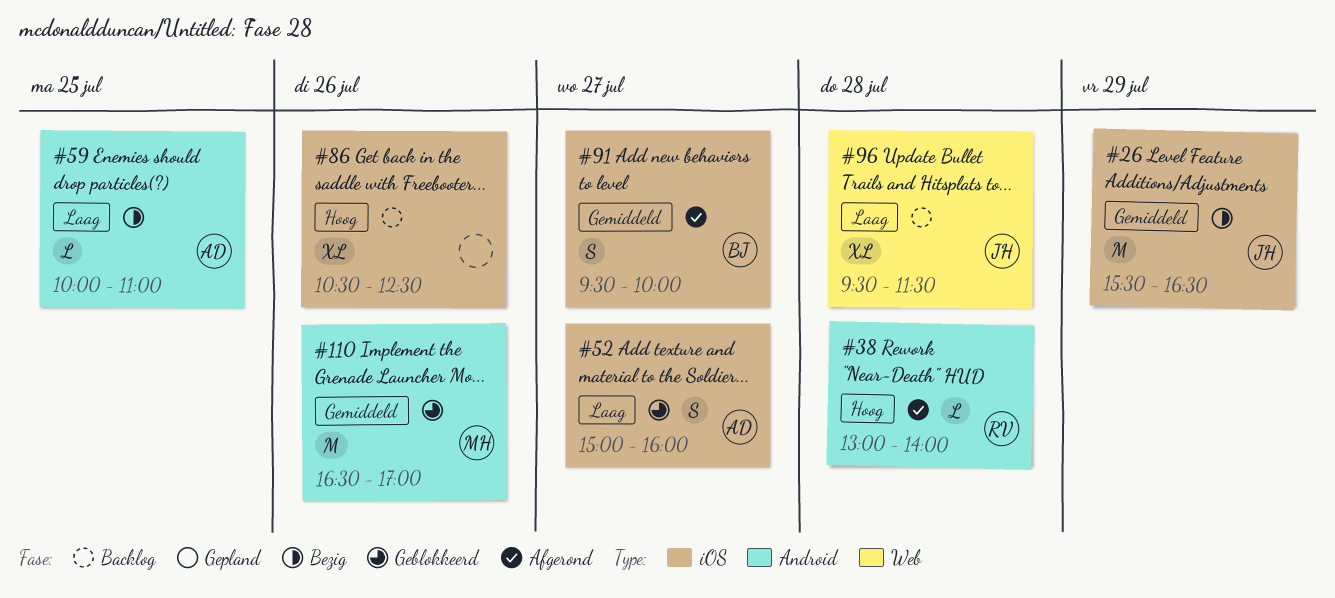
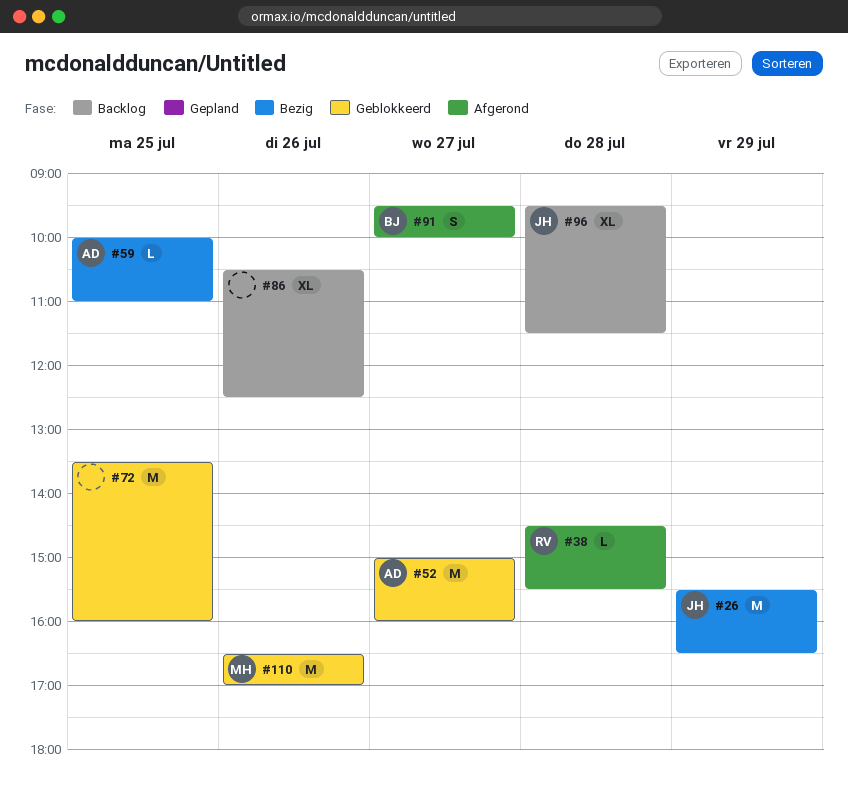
#38, begins: 13:00 -> 14:30
#38, ends: 14:00 -> 15:30
#52, estimate: S -> M
#72: none -> present

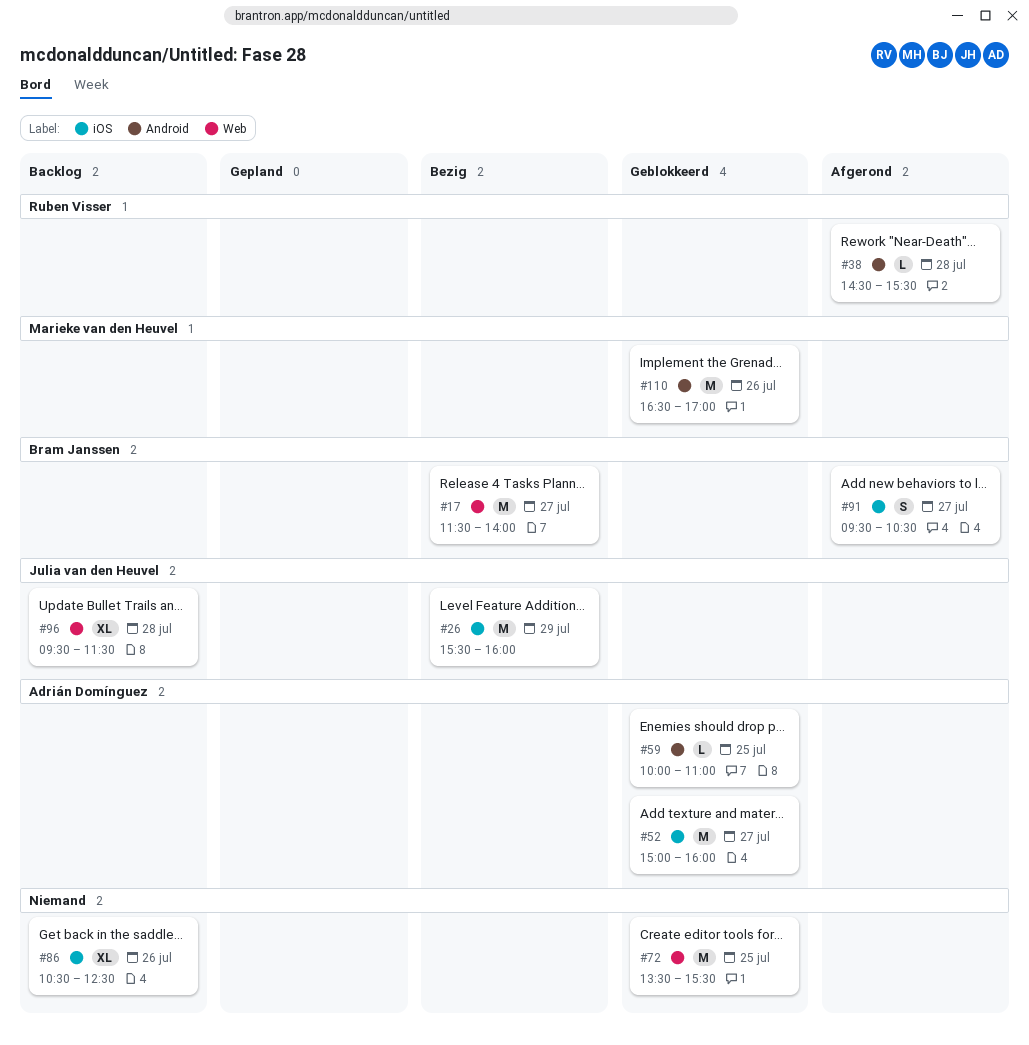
#17: none -> present
#26, ends: 16:30 -> 16:00
#59, status: Bezig -> Geblokkeerd
#72, ends: 16:00 -> 15:30
#91, ends: 10:00 -> 10:30

